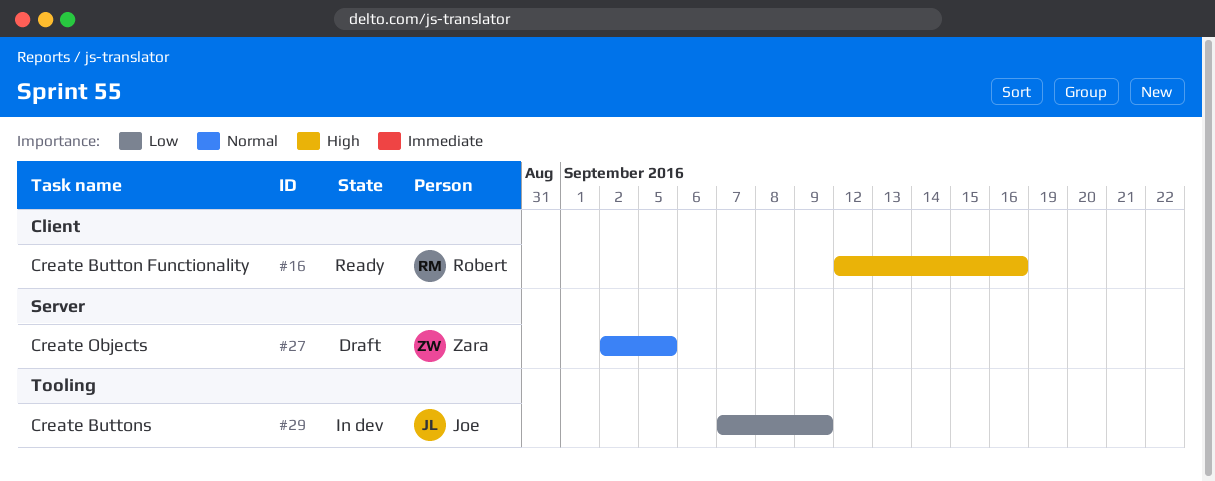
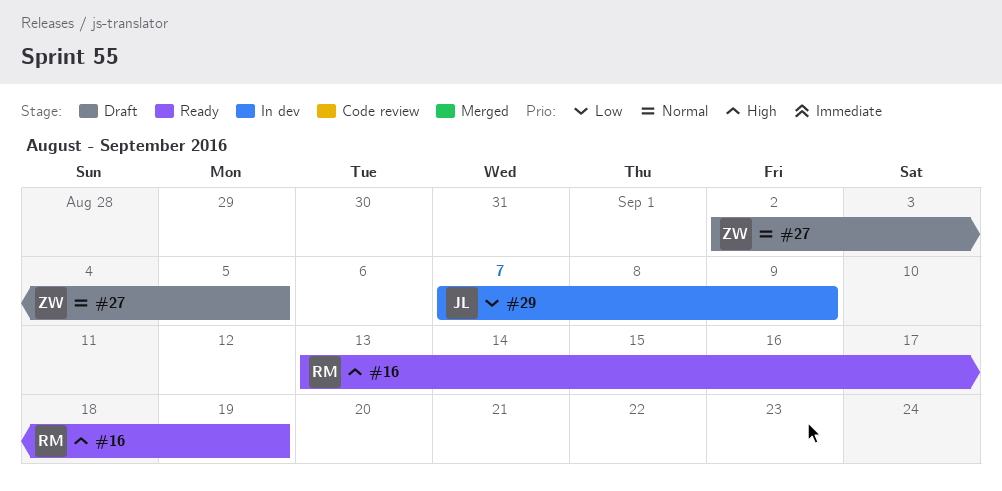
#16, start: Sep 12 -> Sep 13
#16, due: Sep 16 -> Sep 19

